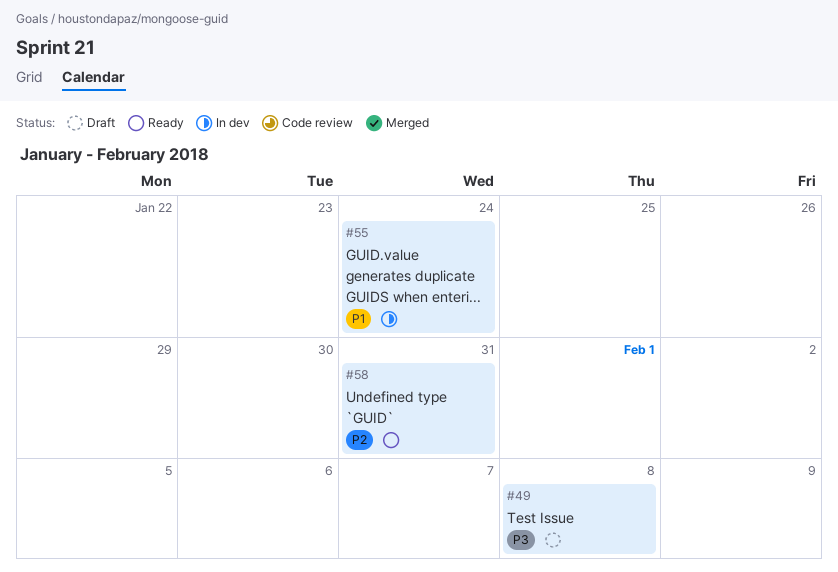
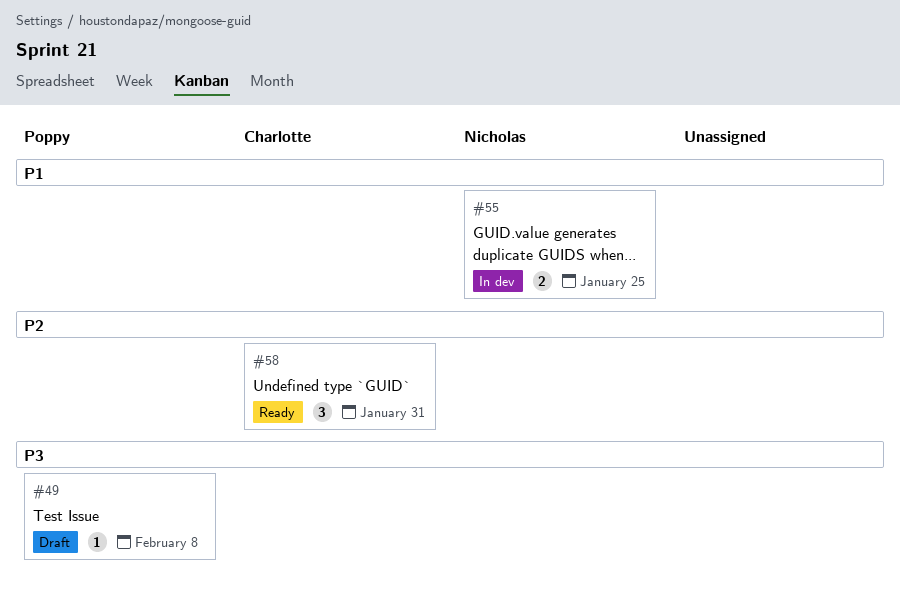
#55, due: Jan 24 -> Jan 25

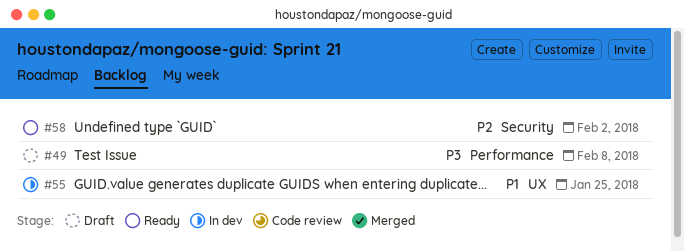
#58, due: Jan 31 -> Feb 2

